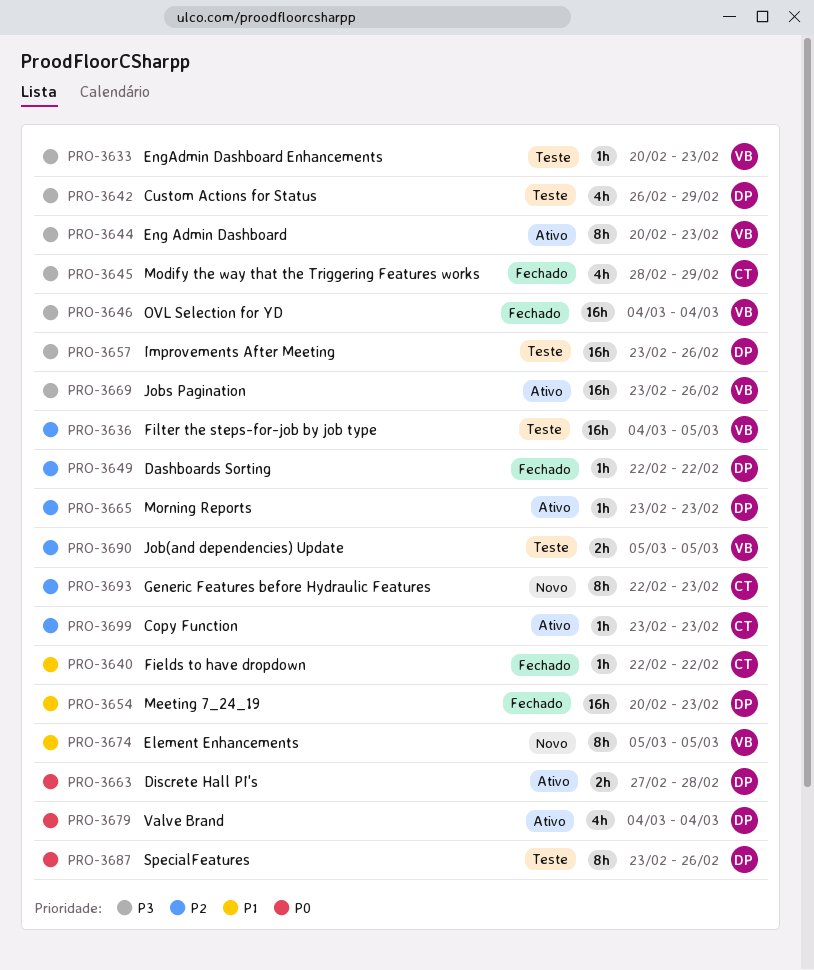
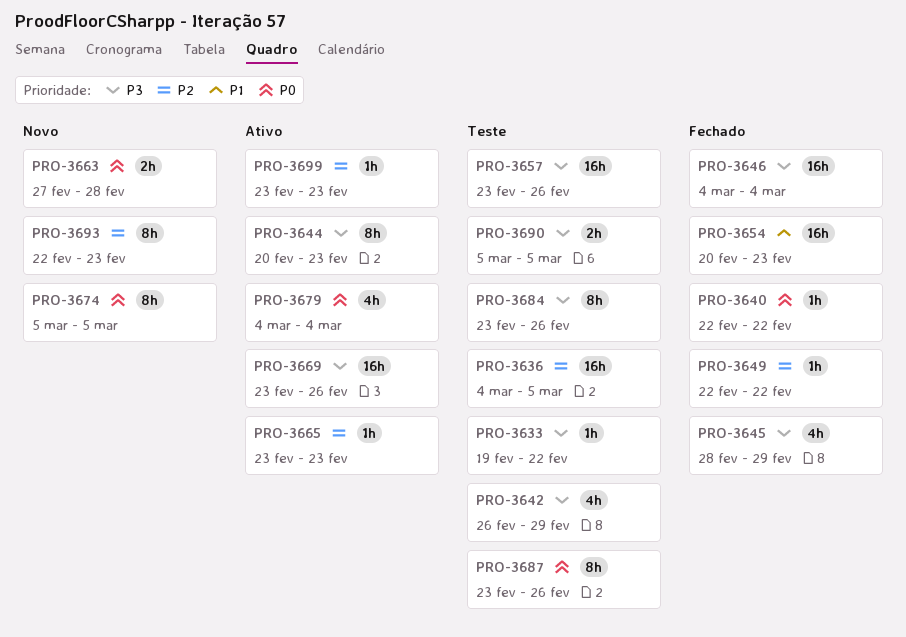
PRO-3633, start: Feb 20 -> Feb 19
PRO-3633, due: Feb 23 -> Feb 22
PRO-3640, priority: P1 -> P0
PRO-3663, status: Ativo -> Novo
PRO-3674, priority: P1 -> P0
PRO-3684: none -> present
PRO-3690, priority: P2 -> P3

